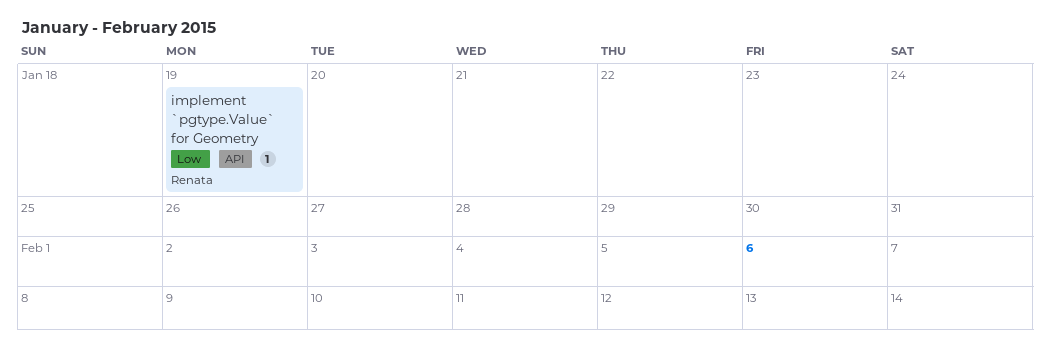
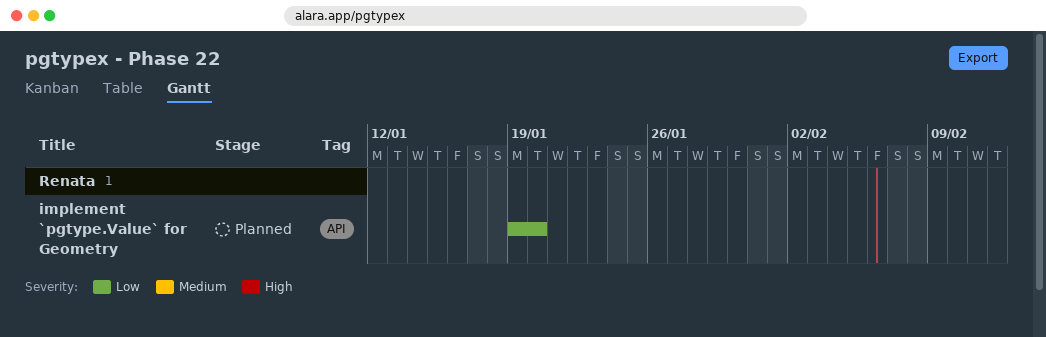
implement `pgtype.Value` for Geometry, due: Jan 19 -> Jan 20

